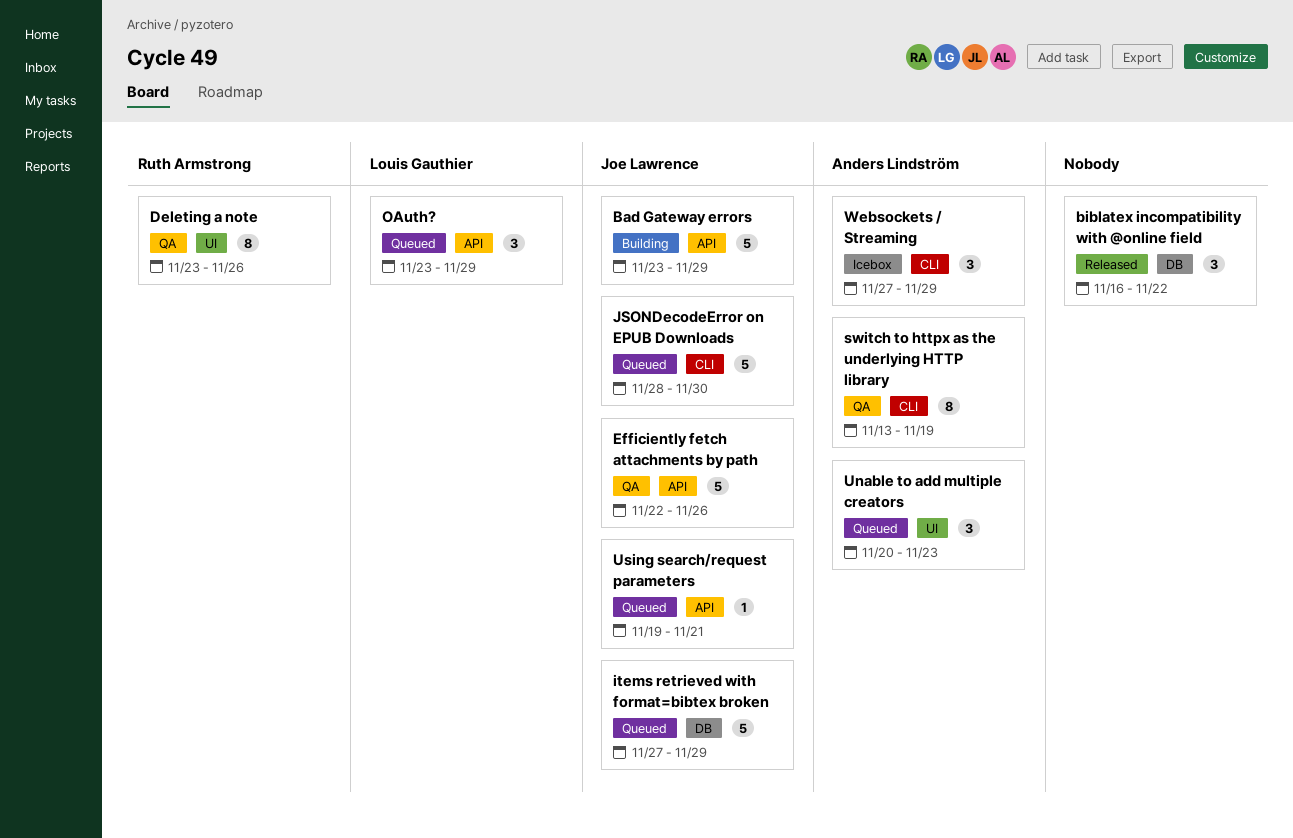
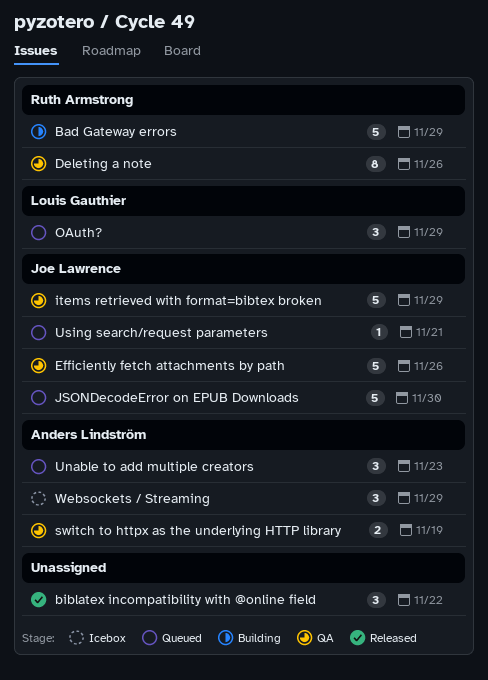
Bad Gateway errors, owner: Joe Lawrence -> Ruth Armstrong
items retrieved with format=bibtex broken, status: Queued -> QA
switch to httpx as the underlying HTTP library, estimate: 8 -> 2

